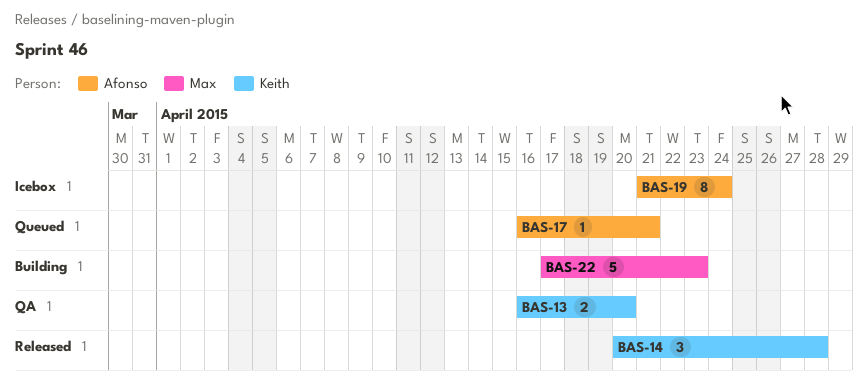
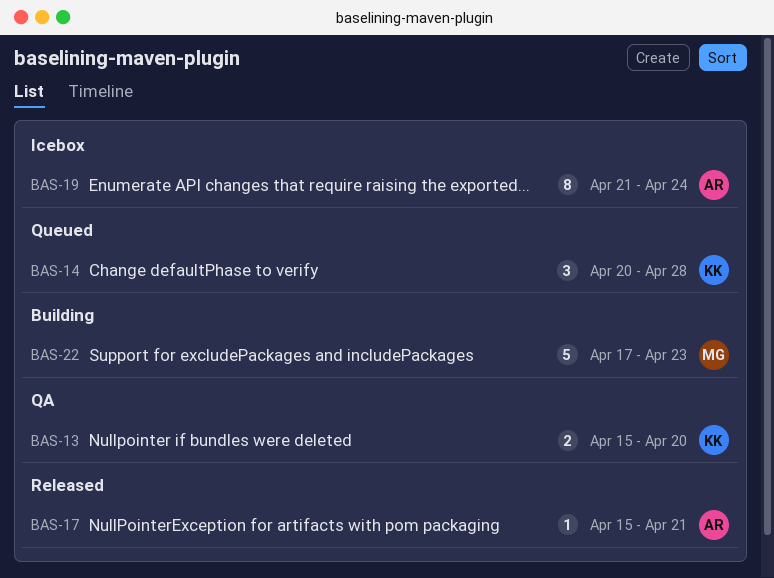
BAS-13, start: Apr 16 -> Apr 15
BAS-14, status: Released -> Queued
BAS-17, status: Queued -> Released
BAS-17, start: Apr 16 -> Apr 15

